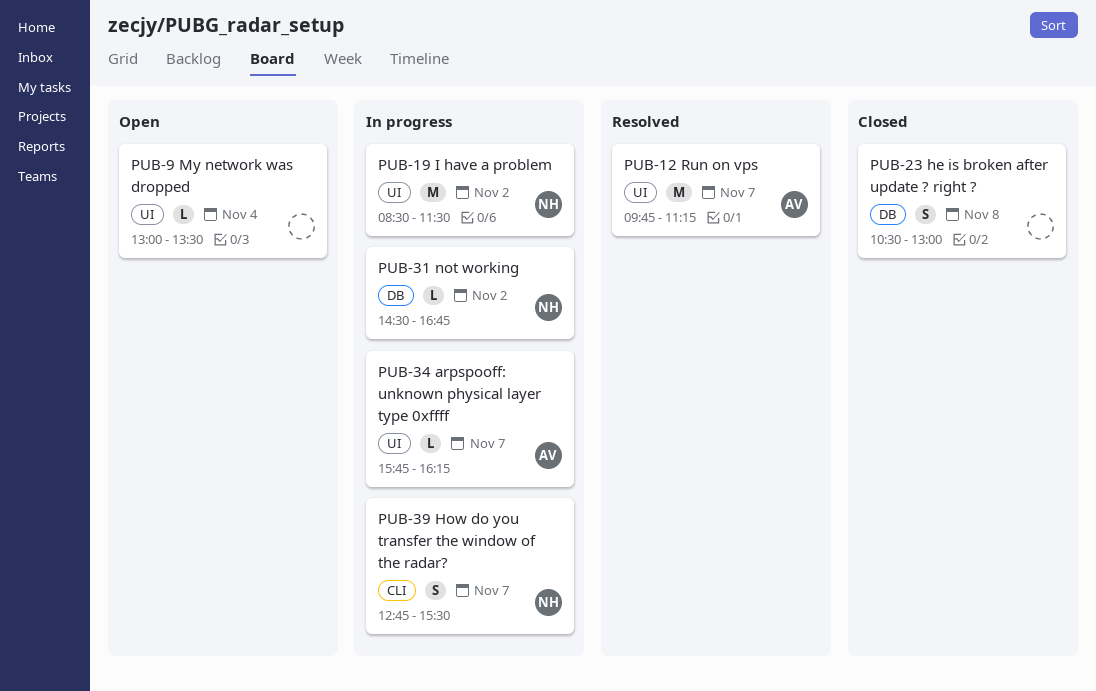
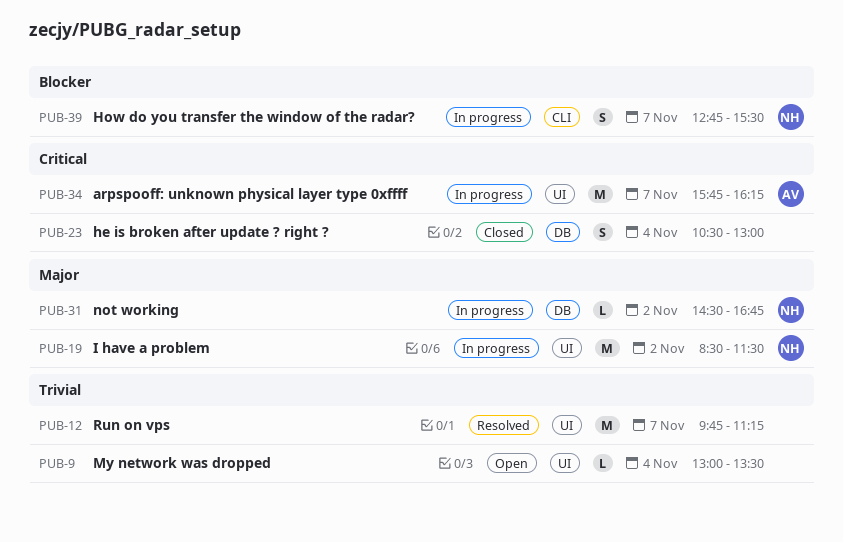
PUB-12, owner: AV -> none
PUB-23, day: Nov 8 -> Nov 4
PUB-34, estimate: L -> M

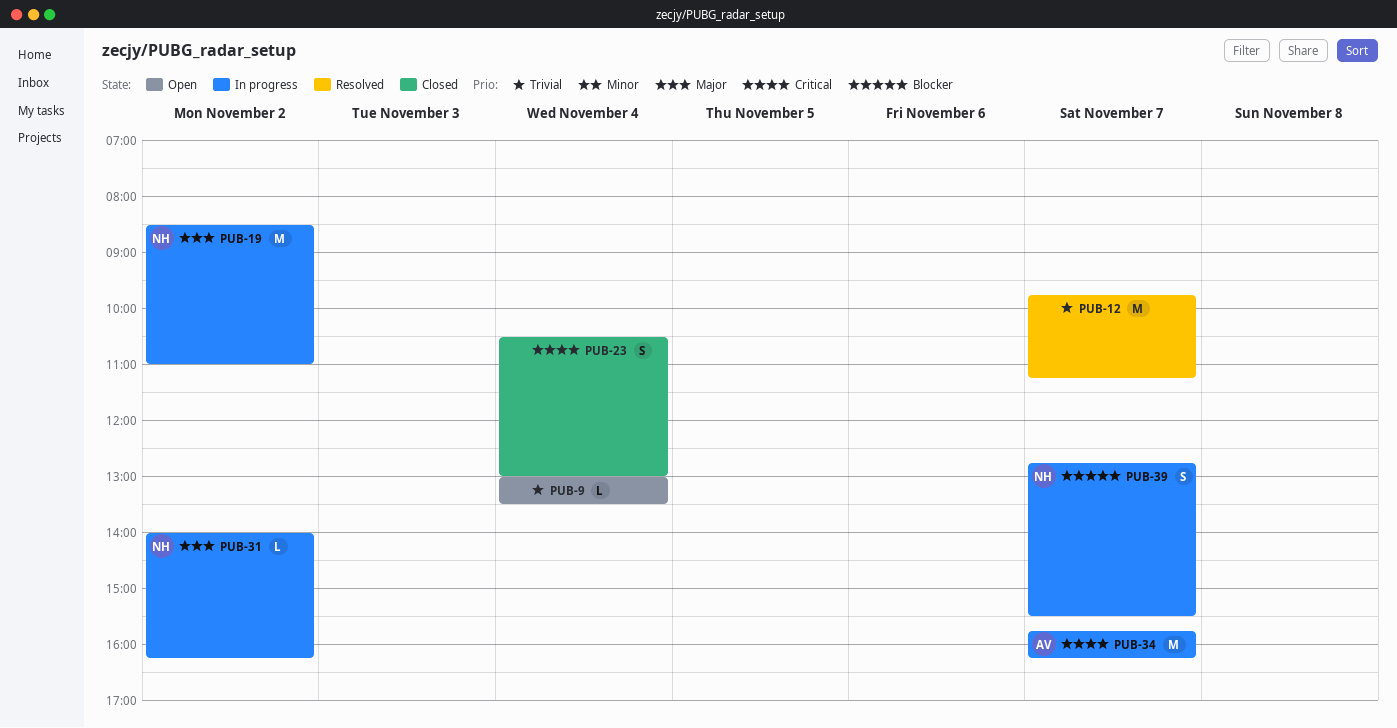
PUB-19, ends: 11:30 -> 11:00
PUB-31, begins: 14:30 -> 14:00
PUB-31, ends: 16:45 -> 16:15

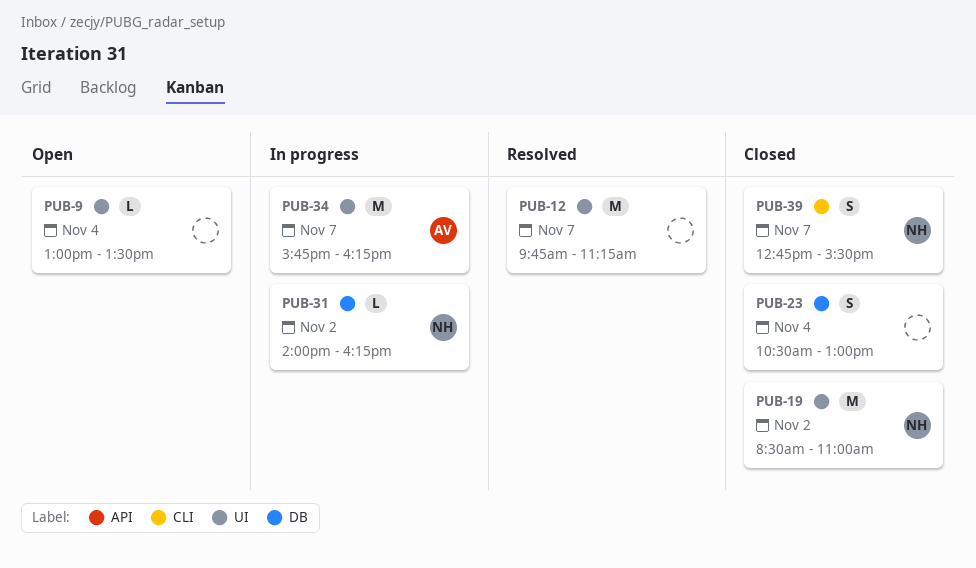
PUB-19, status: In progress -> Closed
PUB-39, status: In progress -> Closed

